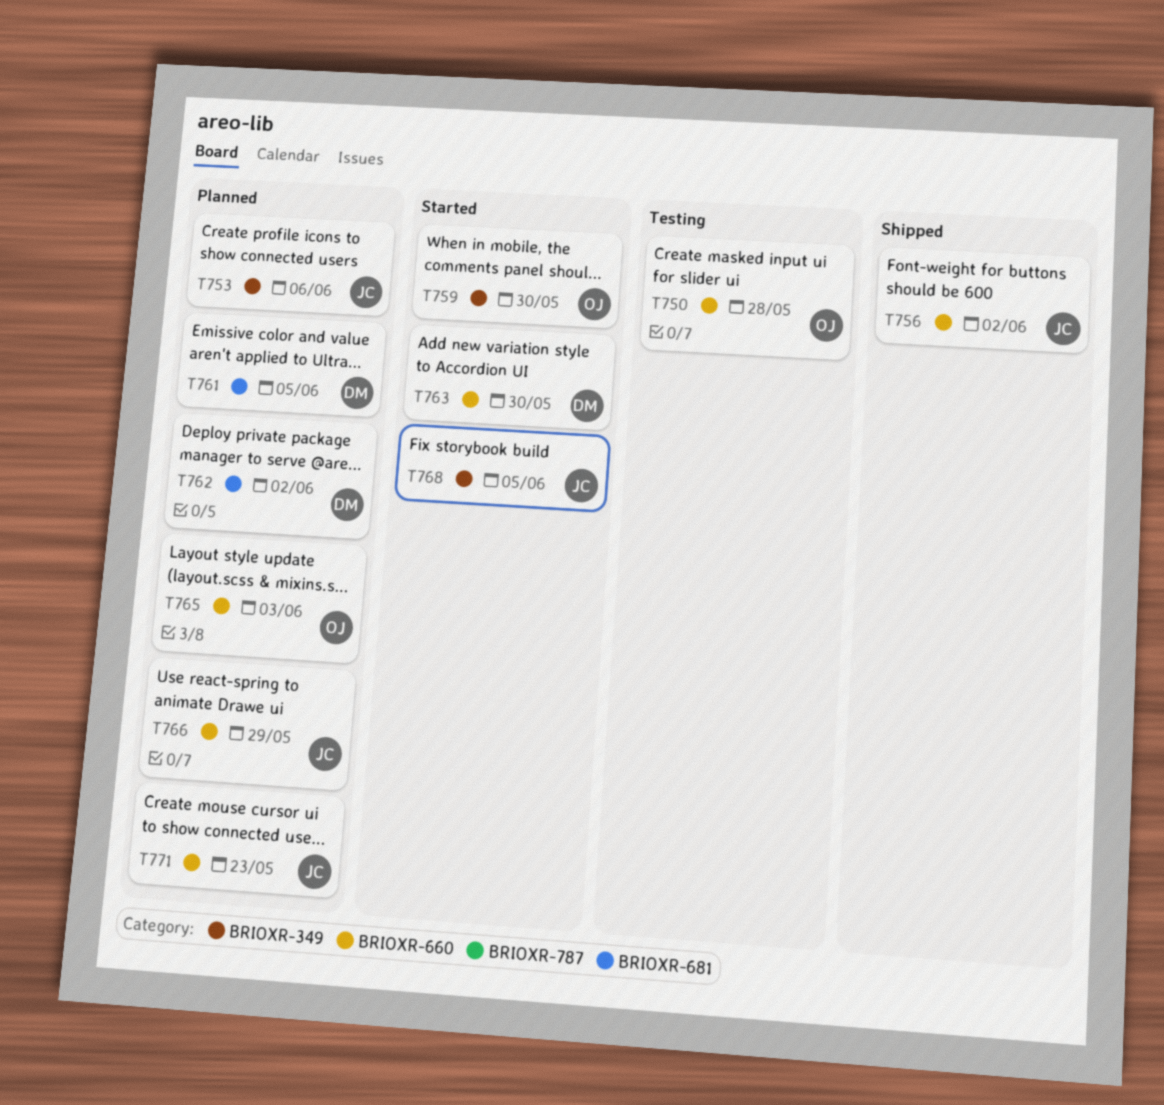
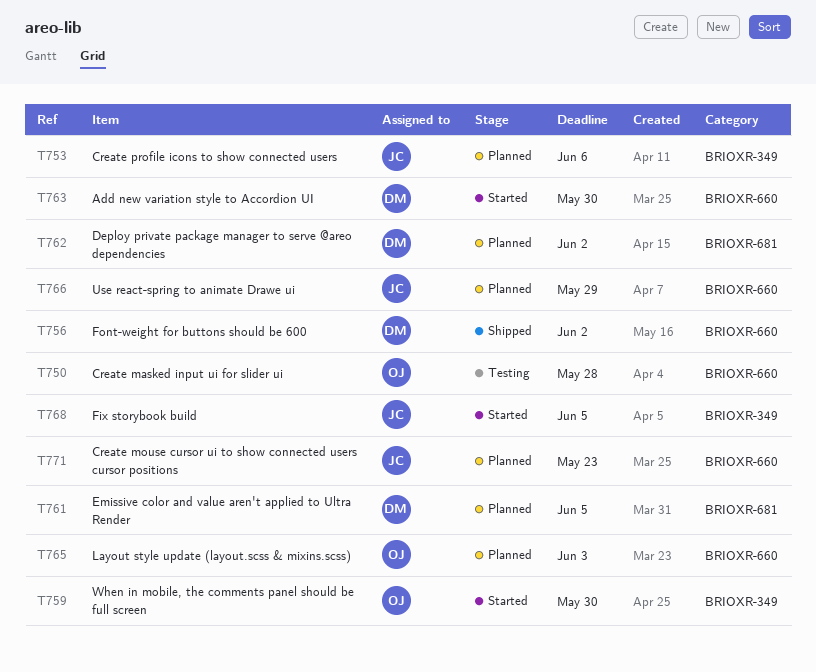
T756, owner: JC -> DM

